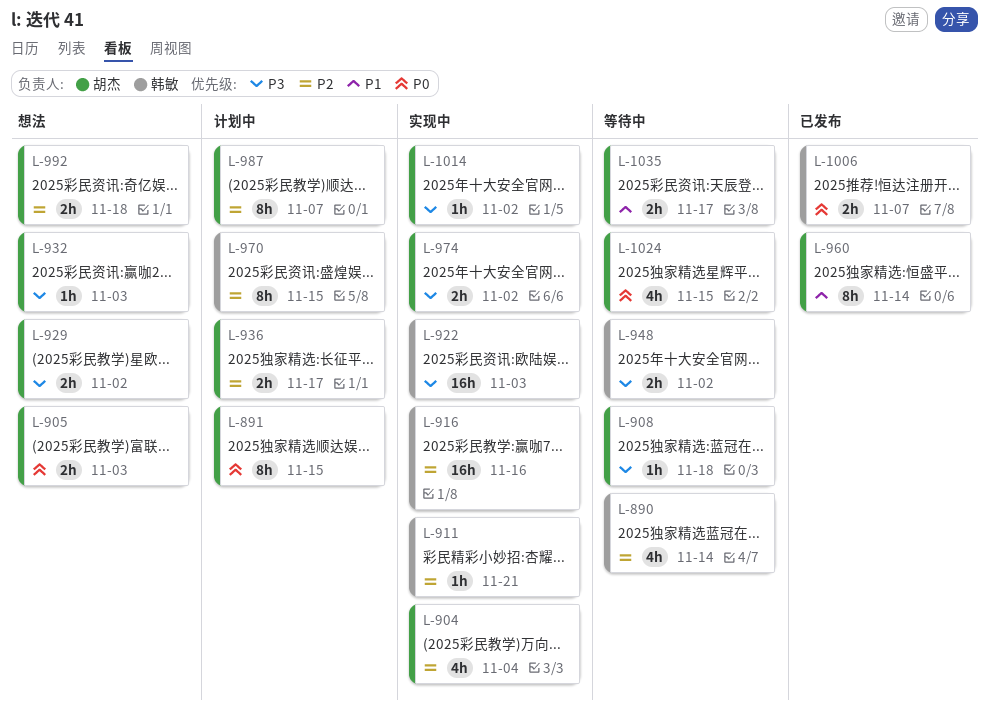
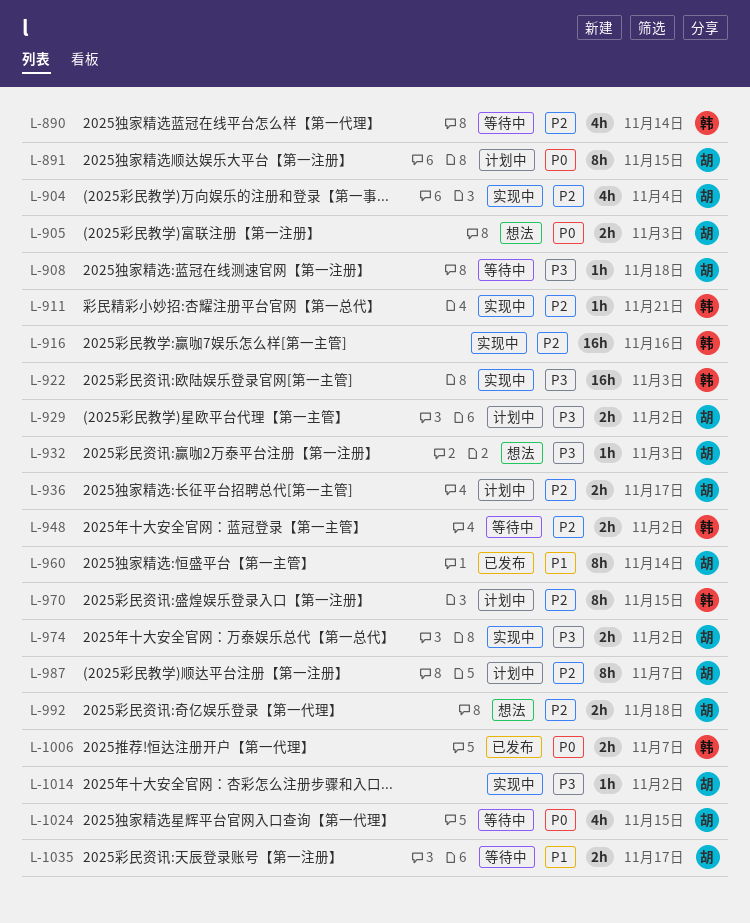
L-929, status: 想法 -> 计划中
L-948, priority: P3 -> P2

